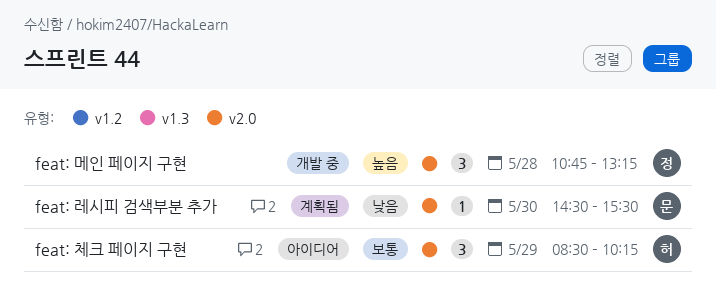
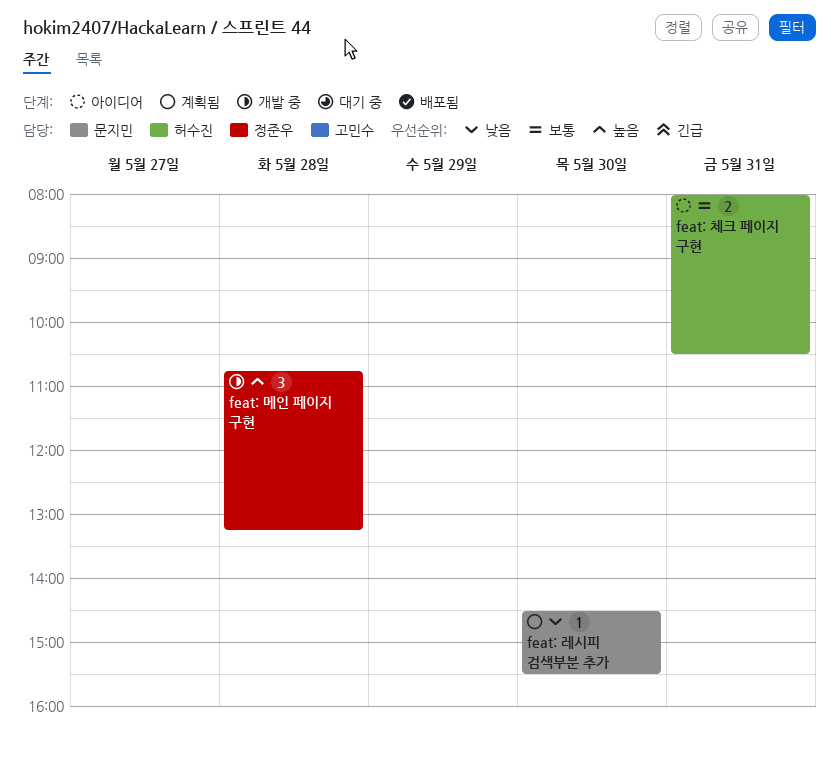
feat: 체크 페이지 구현, estimate: 3 -> 2
feat: 체크 페이지 구현, day: May 29 -> May 31
feat: 체크 페이지 구현, begins: 08:30 -> 08:00
feat: 체크 페이지 구현, ends: 10:15 -> 10:30

